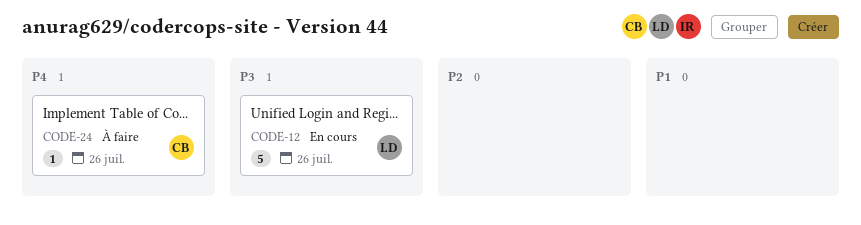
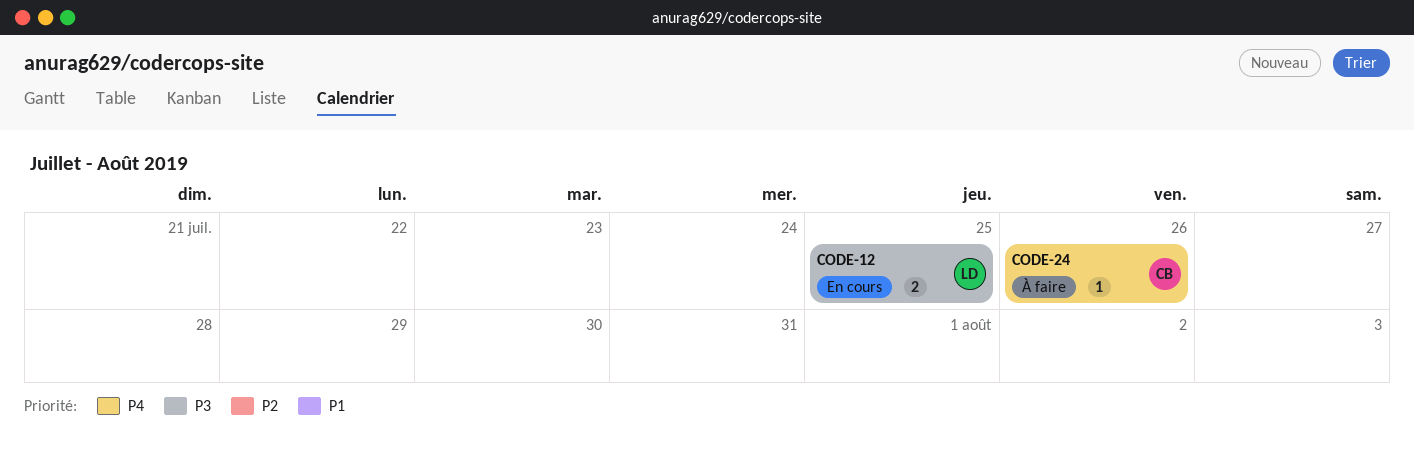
CODE-12, estimate: 5 -> 2
CODE-12, due: Jul 26 -> Jul 25

